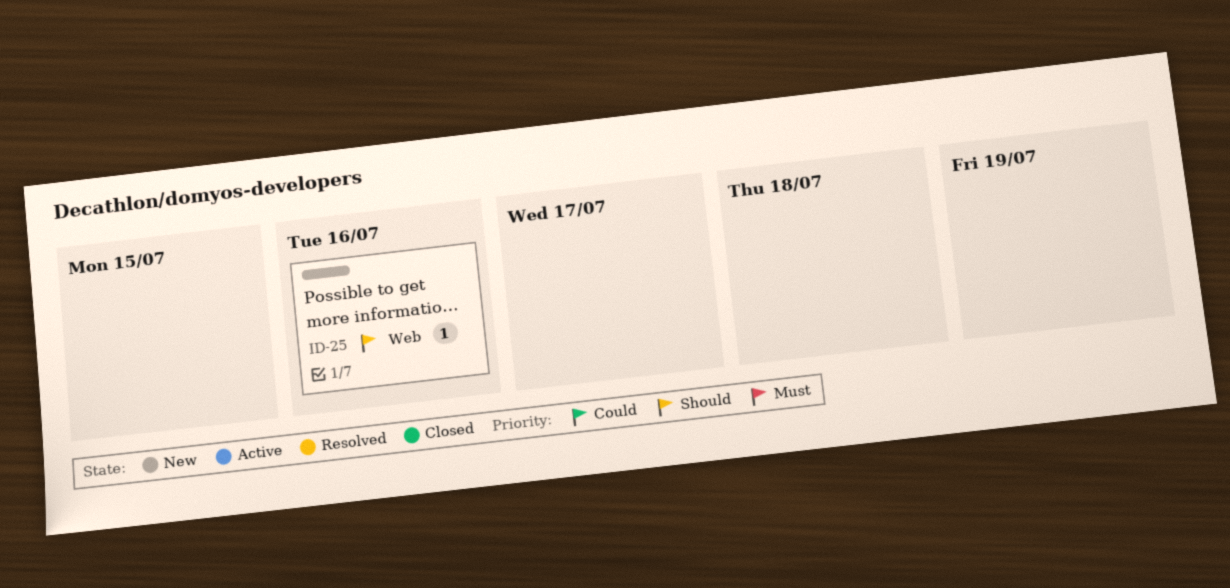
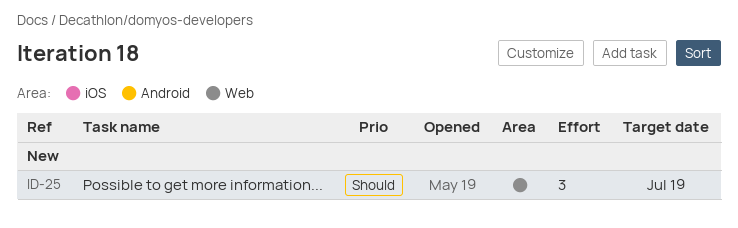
ID-25, estimate: 1 -> 3
ID-25, due: Jul 16 -> Jul 19

